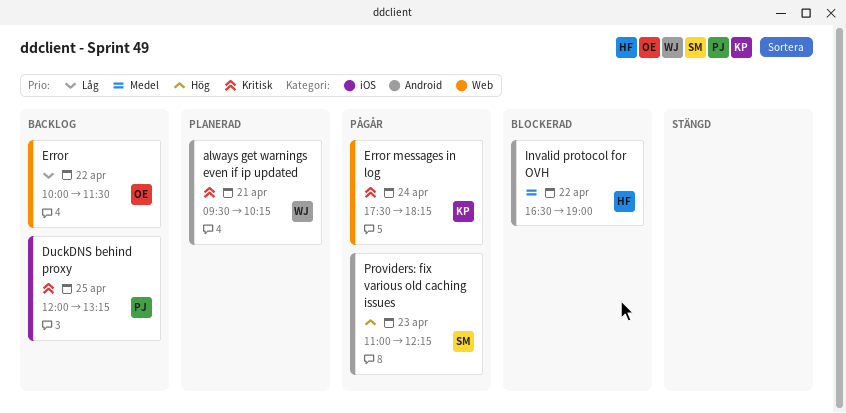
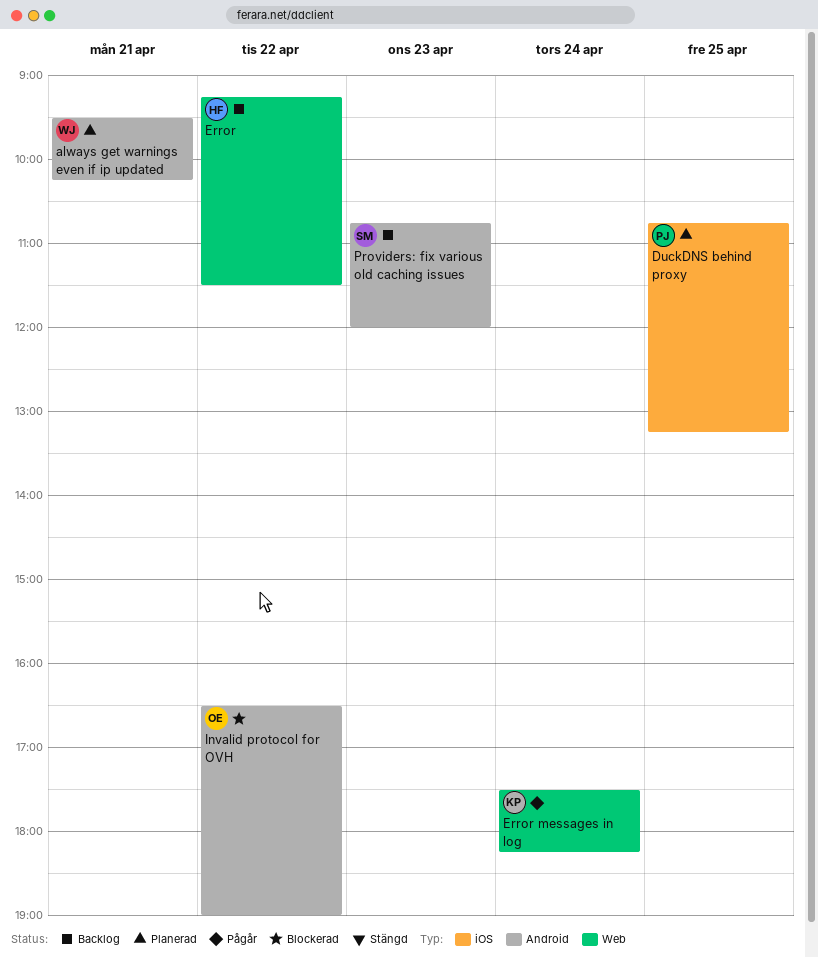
DuckDNS behind proxy, status: Backlog -> Planerad
DuckDNS behind proxy, begins: 12:00 -> 10:45
Error, owner: OE -> HF
Error, begins: 10:00 -> 09:15
Invalid protocol for OVH, owner: HF -> OE
Providers: fix various old caching issues, status: Pågår -> Backlog
Providers: fix various old caching issues, begins: 11:00 -> 10:45
Providers: fix various old caching issues, ends: 12:15 -> 12:00

